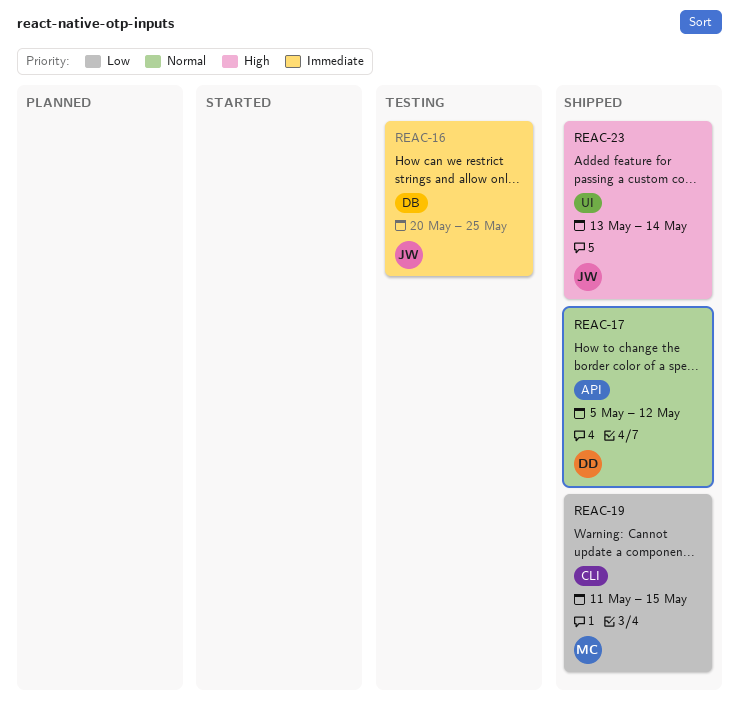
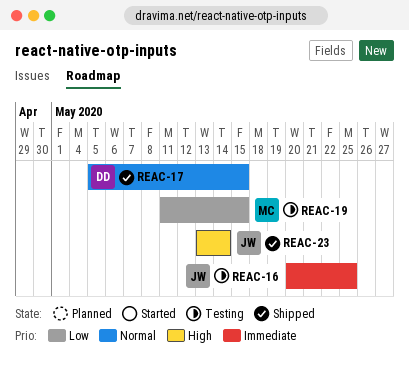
REAC-17, due: May 12 -> May 15
REAC-19, status: Shipped -> Testing

